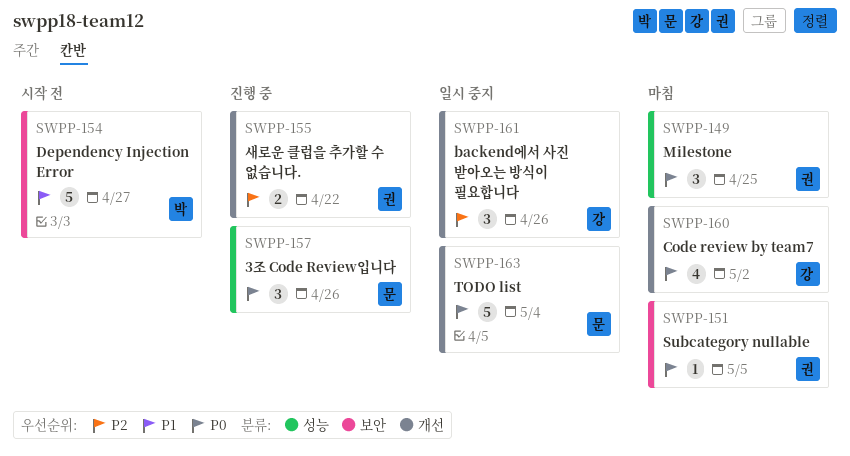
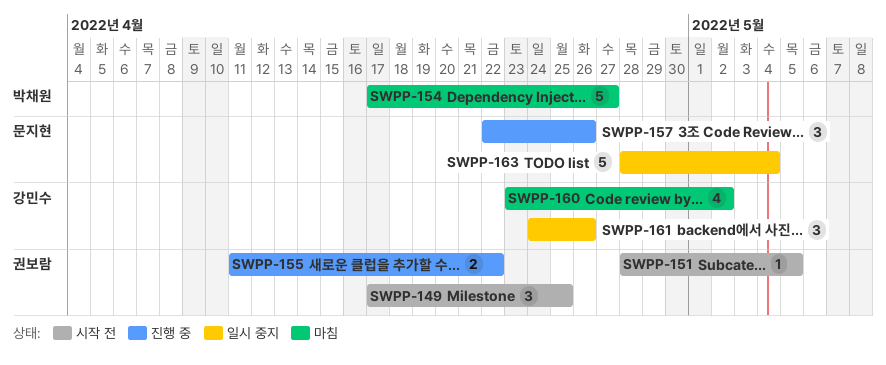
SWPP-149, status: 마침 -> 시작 전
SWPP-151, status: 마침 -> 시작 전
SWPP-154, status: 시작 전 -> 마침

